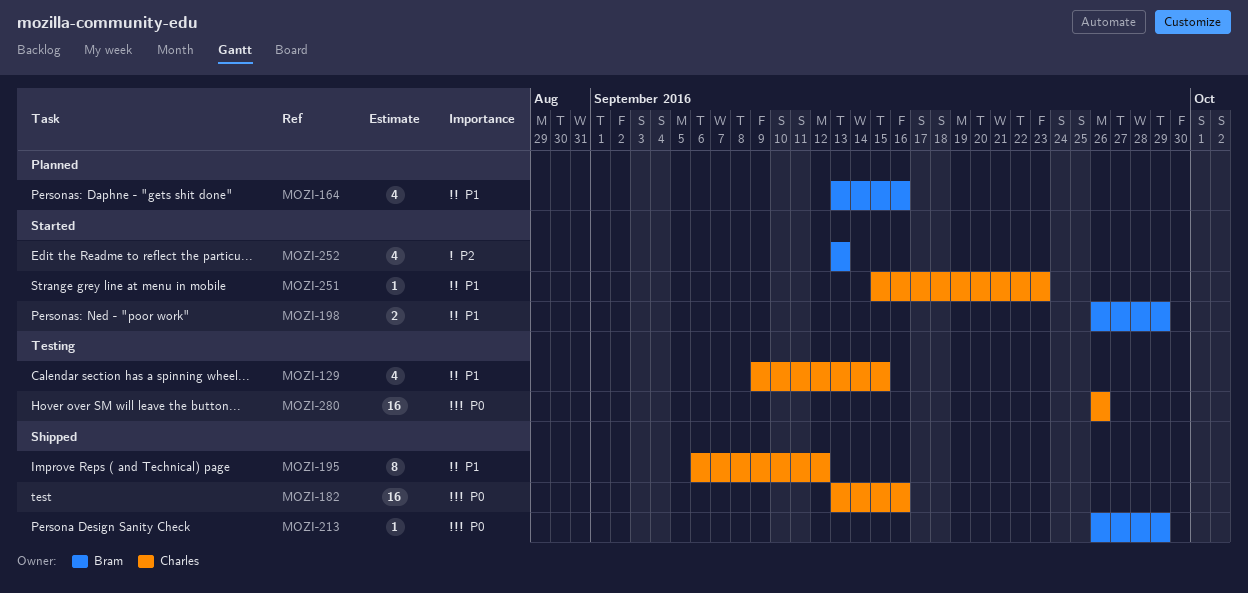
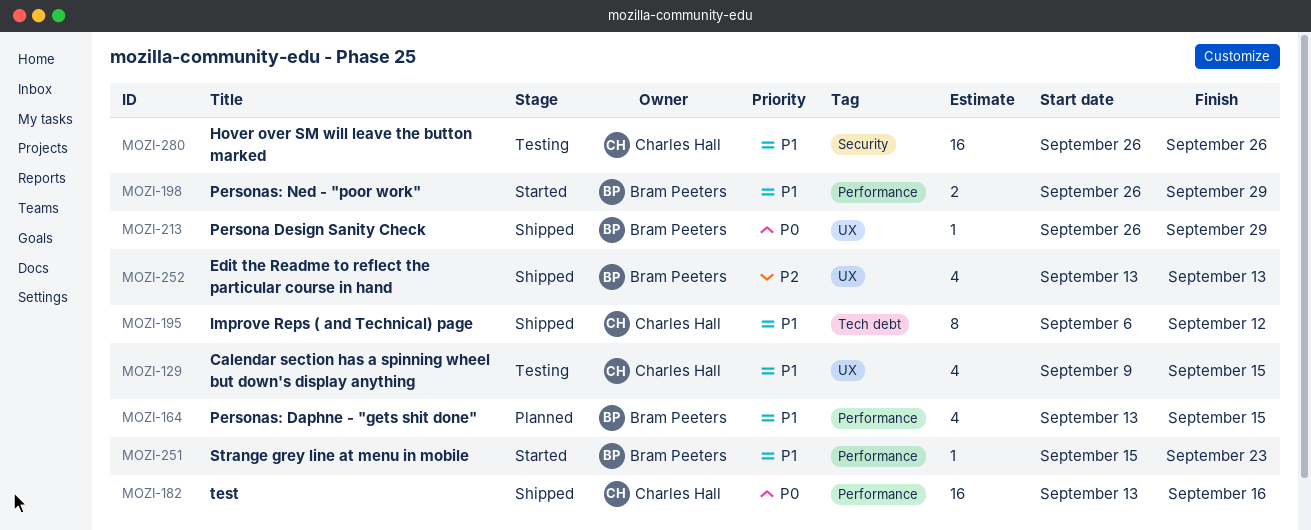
MOZI-164, due: Sep 16 -> Sep 15
MOZI-251, owner: Charles Hall -> Bram Peeters
MOZI-252, status: Started -> Shipped
MOZI-280, priority: P0 -> P1

